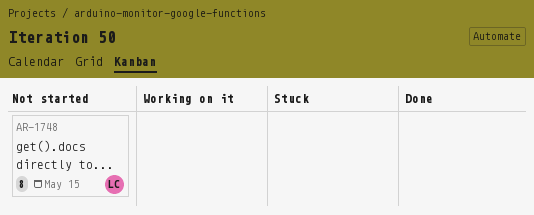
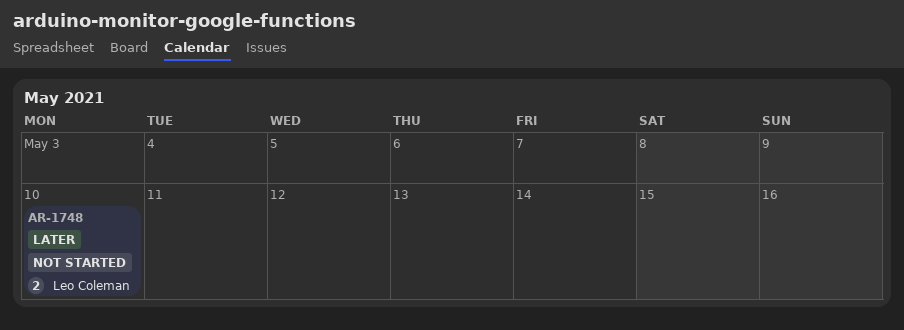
AR-1748, estimate: 8 -> 2
AR-1748, due: May 15 -> May 10

